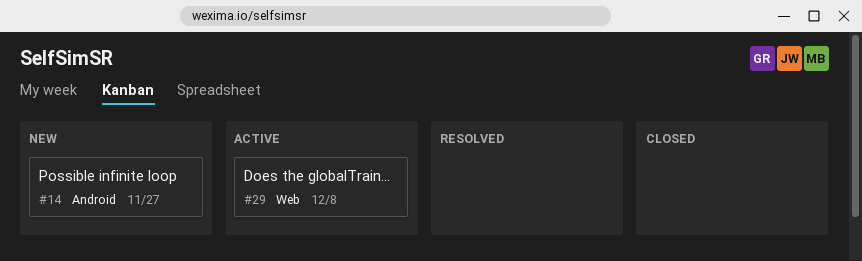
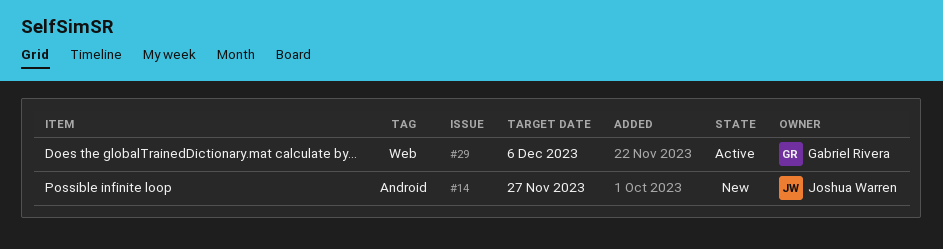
#29, due: Dec 8 -> Dec 6

